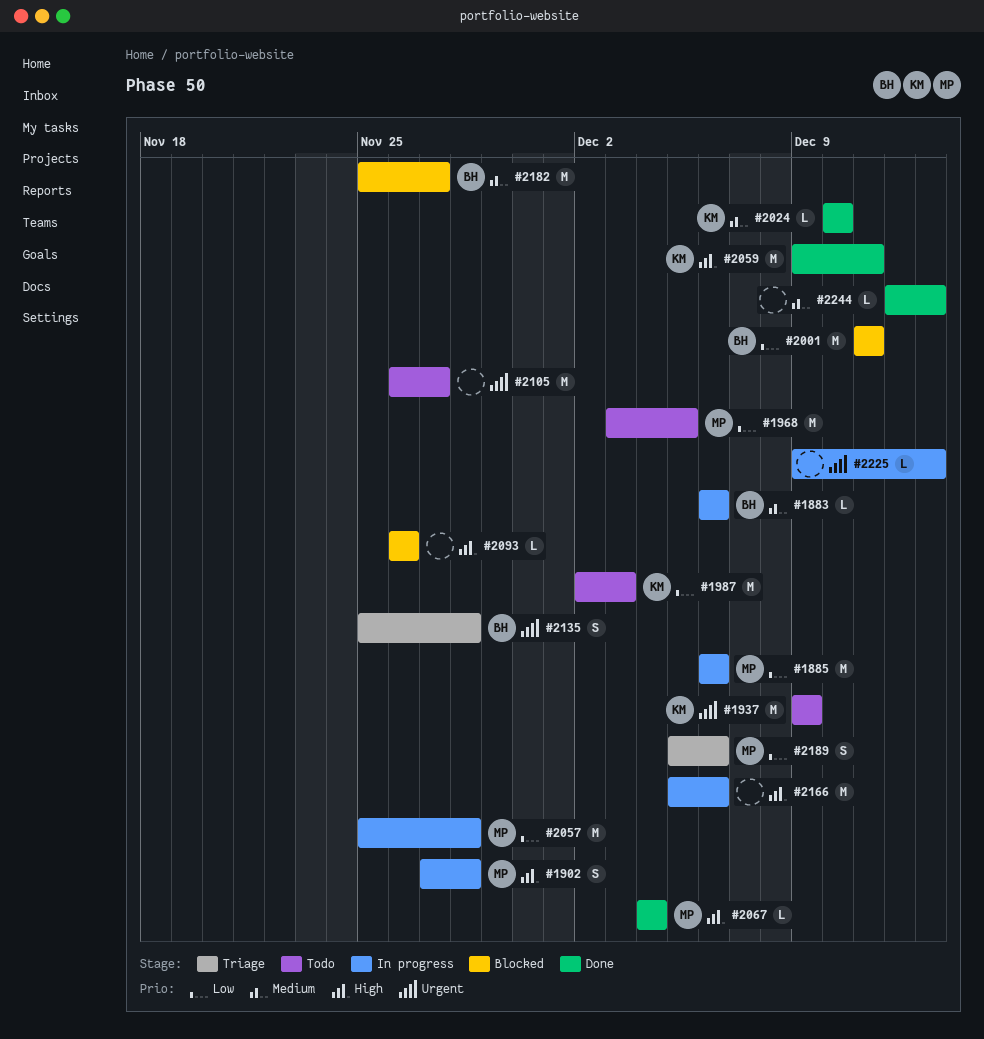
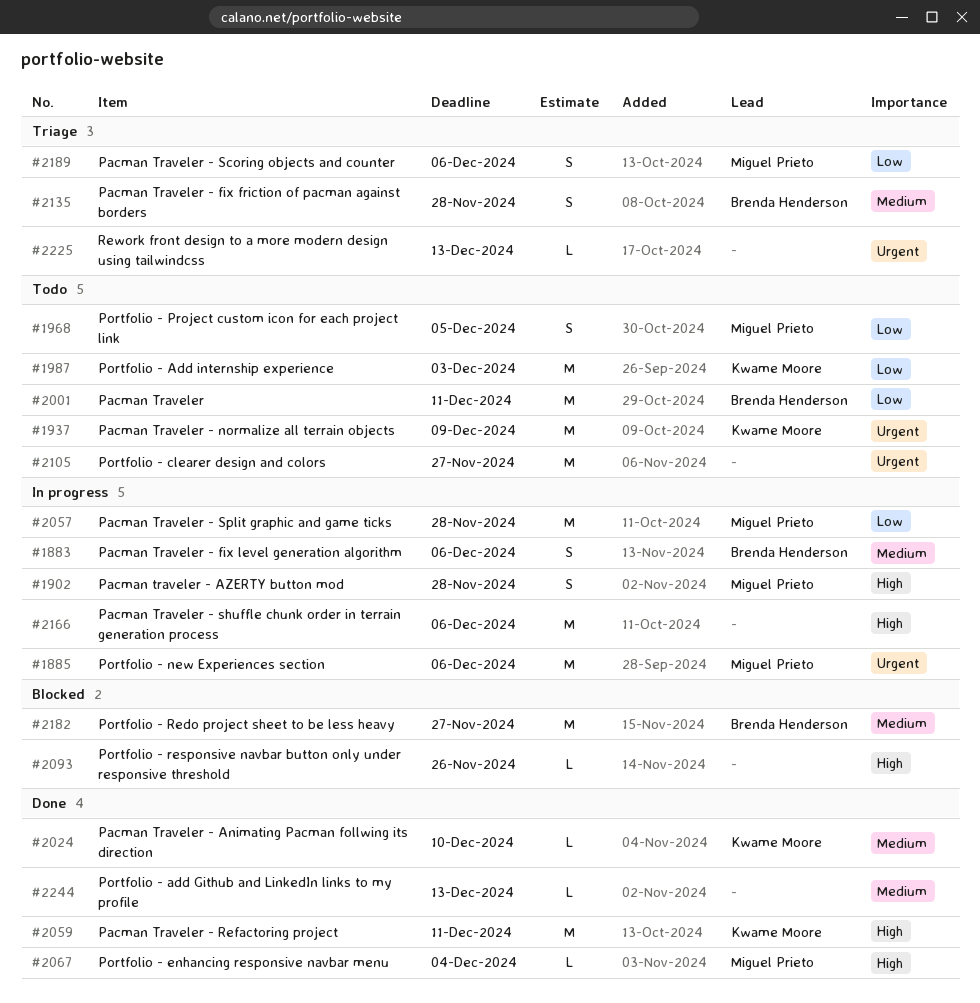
#1883, estimate: L -> S
#1885, priority: Low -> Urgent
#1968, estimate: M -> S
#2001, status: Blocked -> Todo
#2135, priority: Urgent -> Medium
#2225, status: In progress -> Triage

